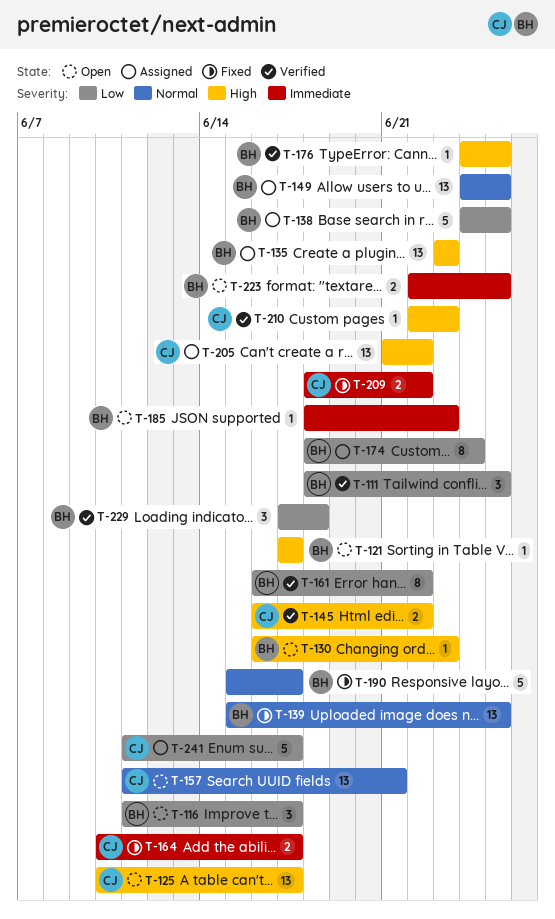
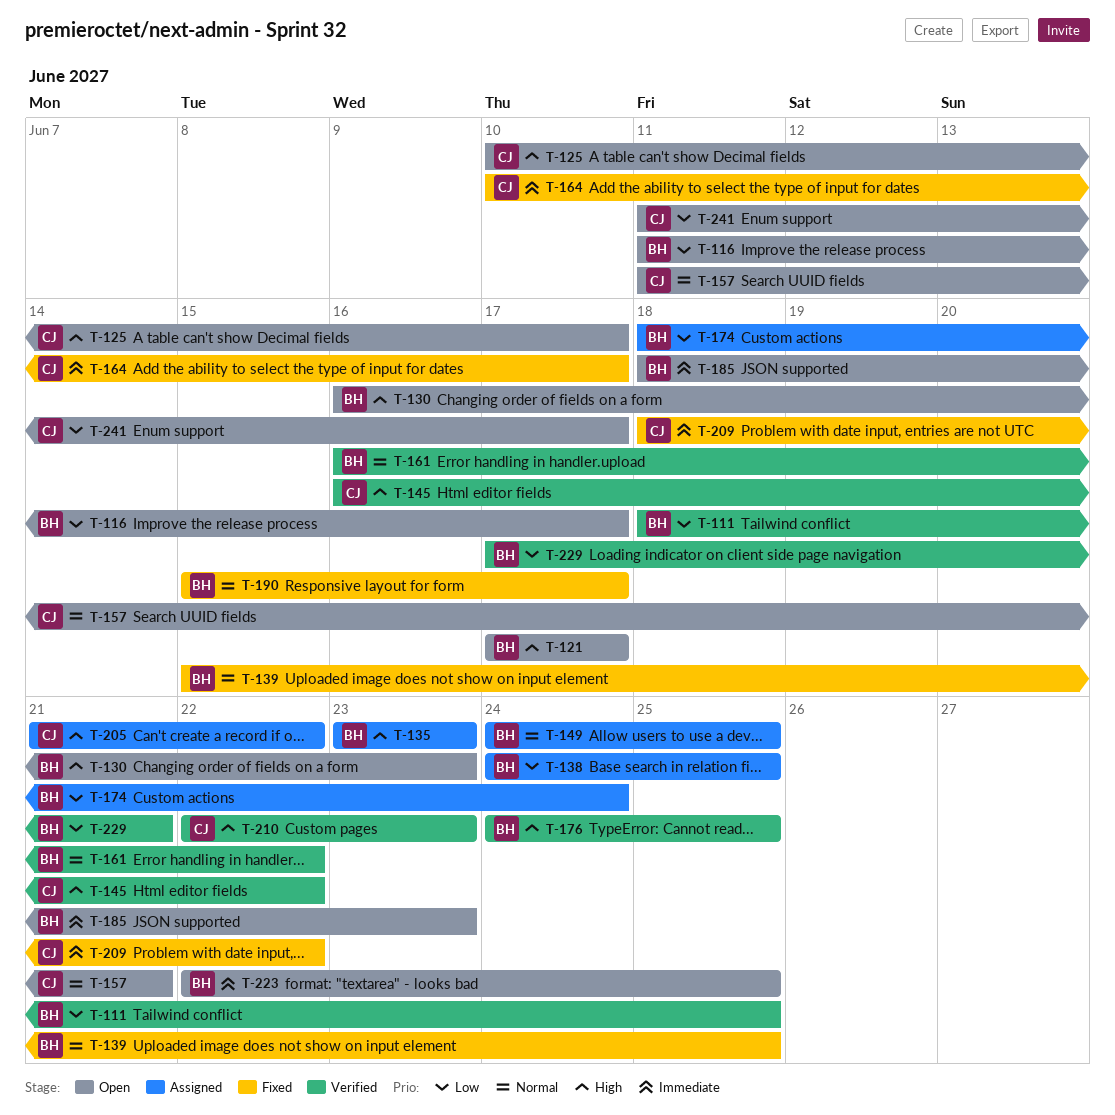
T-161, priority: Low -> Normal
T-229, due: Jun 18 -> Jun 21
T-241, status: Assigned -> Open

